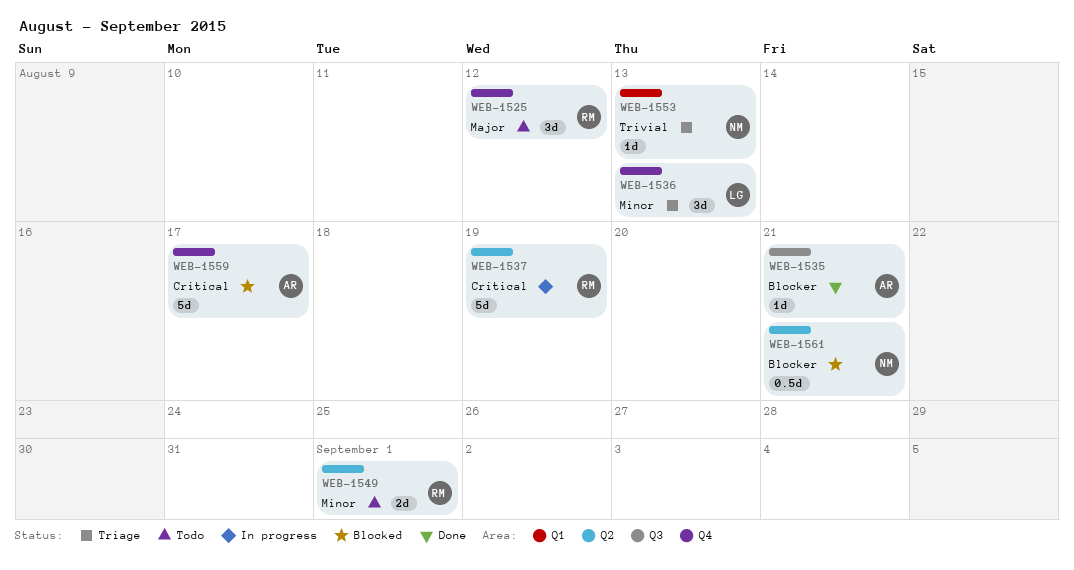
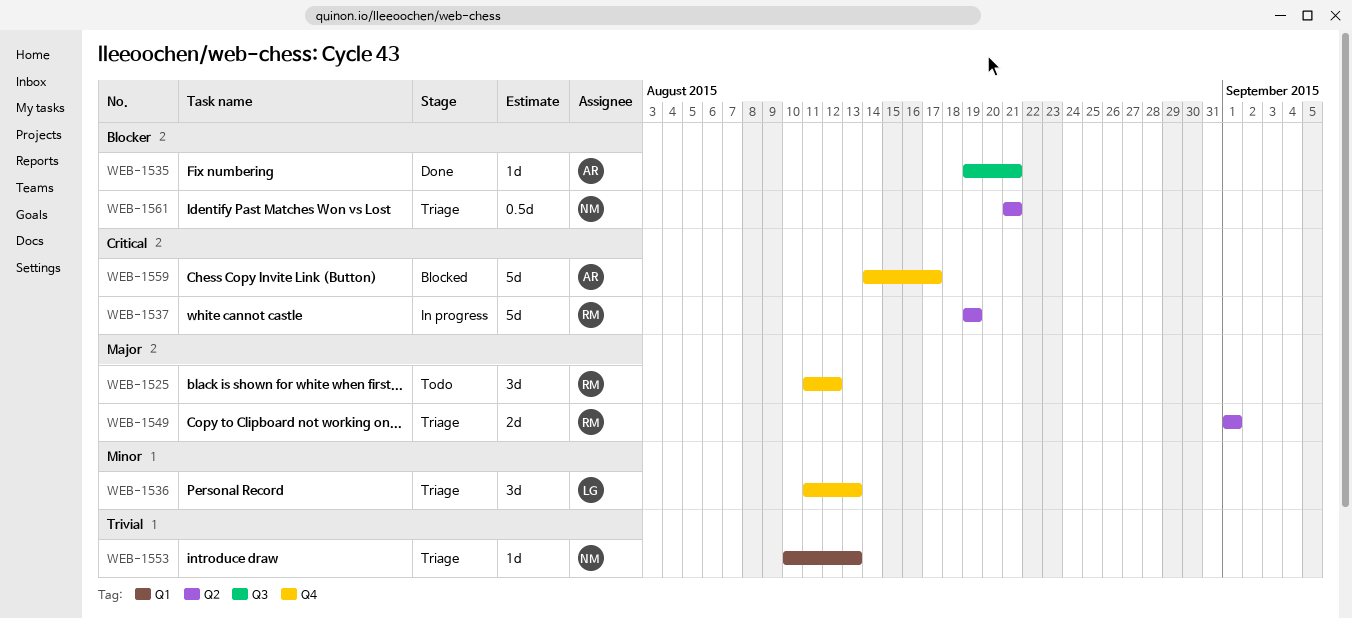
WEB-1549, status: Todo -> Triage
WEB-1549, priority: Minor -> Major
WEB-1561, status: Blocked -> Triage

